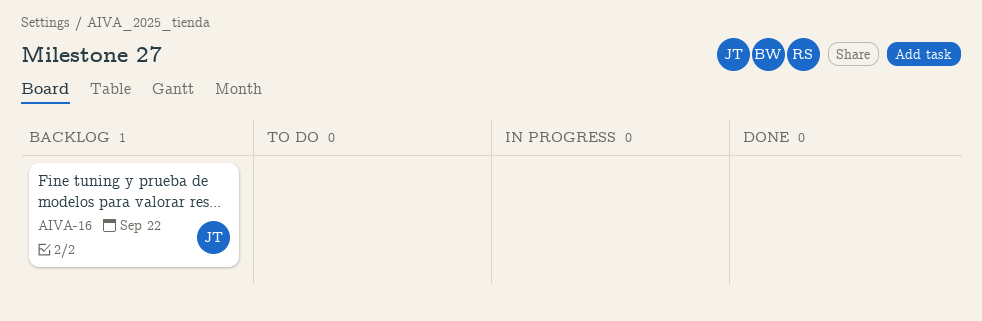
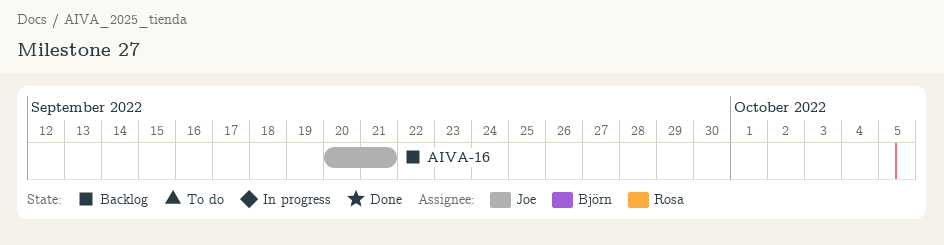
AIVA-16, due: Sep 22 -> Sep 21

